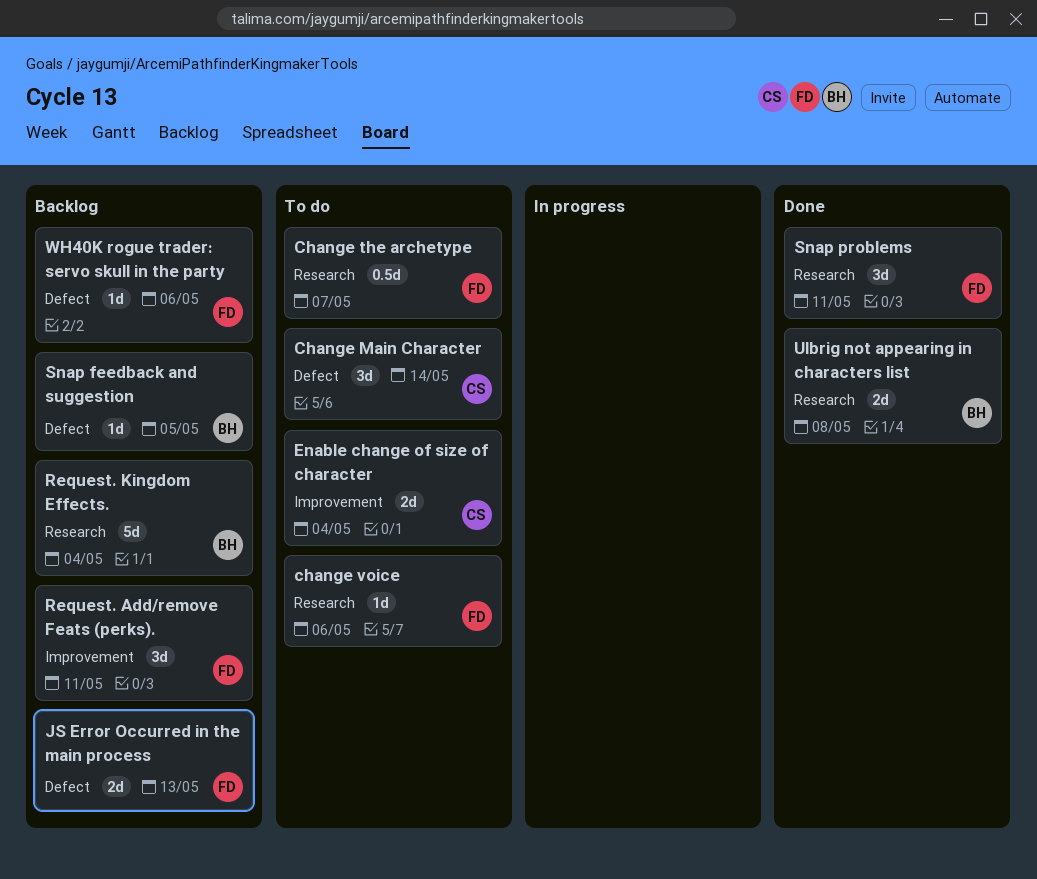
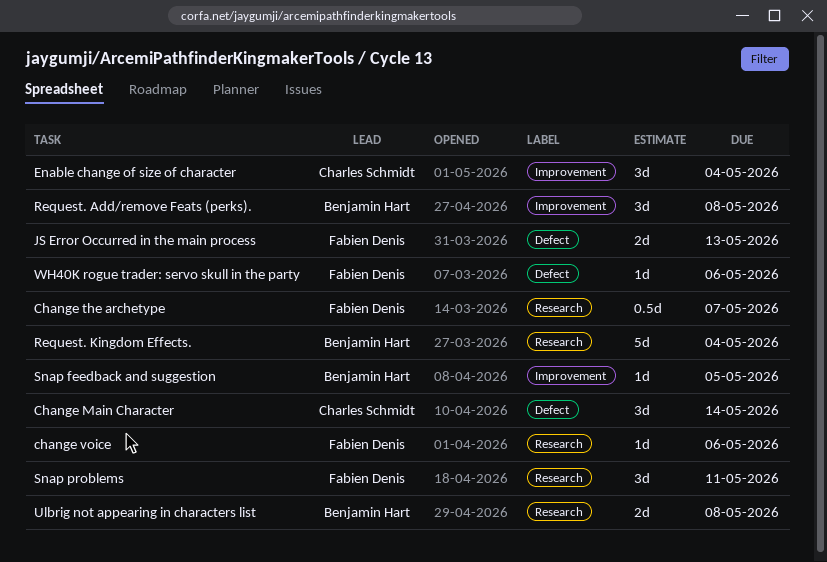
Enable change of size of character, estimate: 2d -> 3d
Request. Add/remove Feats (perks)., owner: Fabien Denis -> Benjamin Hart
Request. Add/remove Feats (perks)., due: May 11 -> May 8
Snap feedback and suggestion, label: Defect -> Improvement

